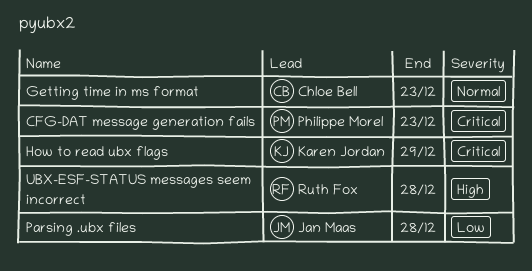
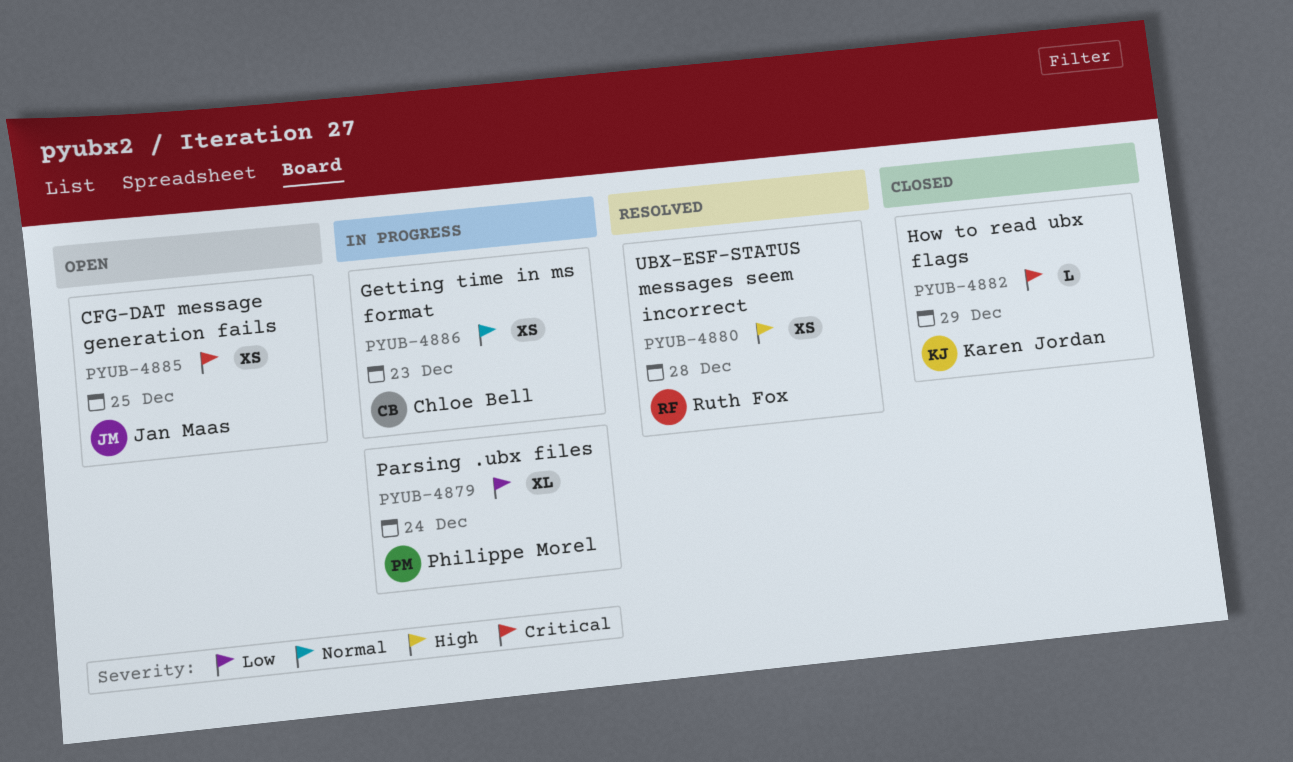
CFG-DAT message generation fails, owner: Philippe Morel -> Jan Maas
CFG-DAT message generation fails, due: Dec 23 -> Dec 25
Parsing .ubx files, owner: Jan Maas -> Philippe Morel
Parsing .ubx files, due: Dec 28 -> Dec 24

